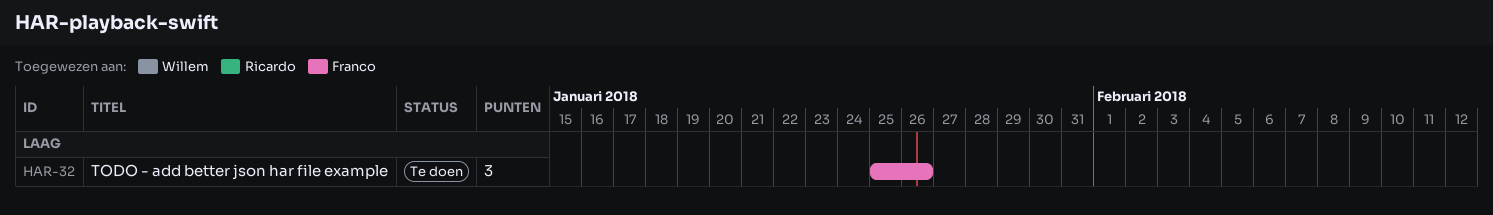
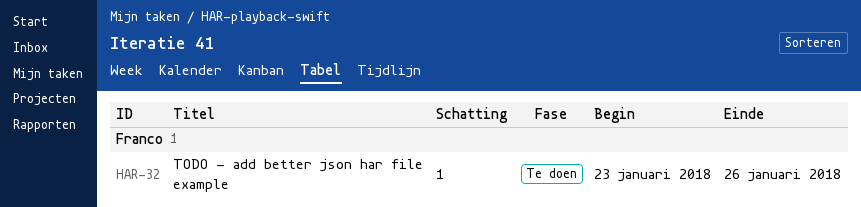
HAR-32, estimate: 3 -> 1
HAR-32, start: Jan 25 -> Jan 23

